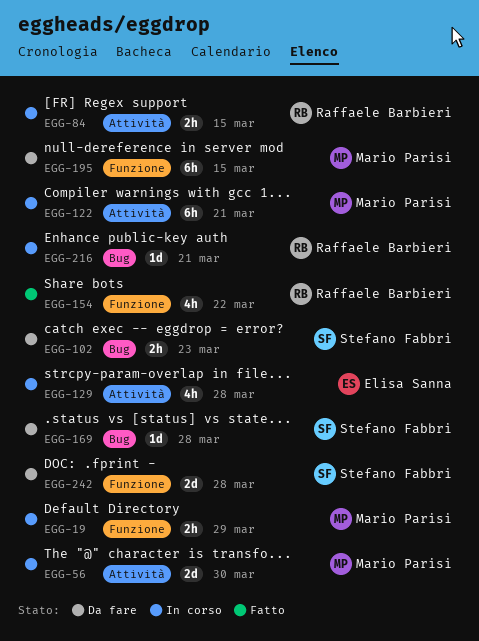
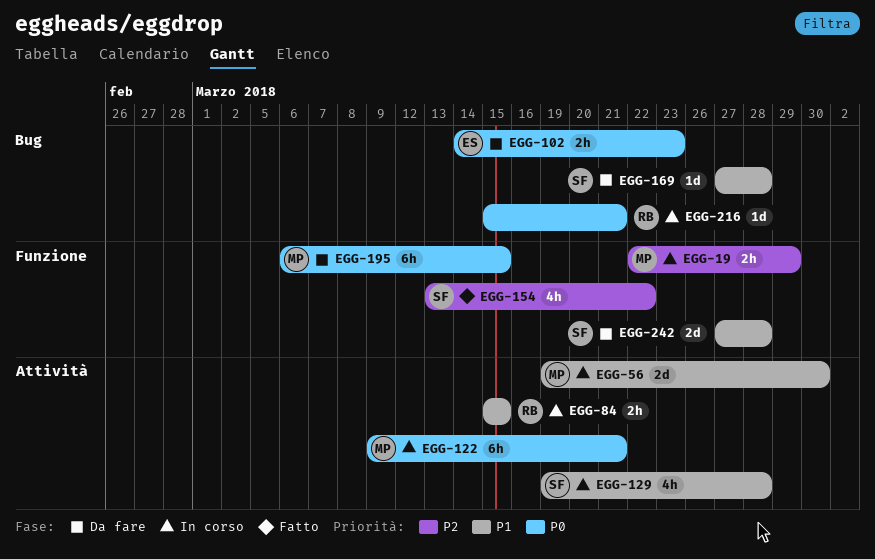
EGG-102, owner: Stefano Fabbri -> Elisa Sanna
EGG-129, owner: Elisa Sanna -> Stefano Fabbri
EGG-154, owner: Raffaele Barbieri -> Stefano Fabbri

